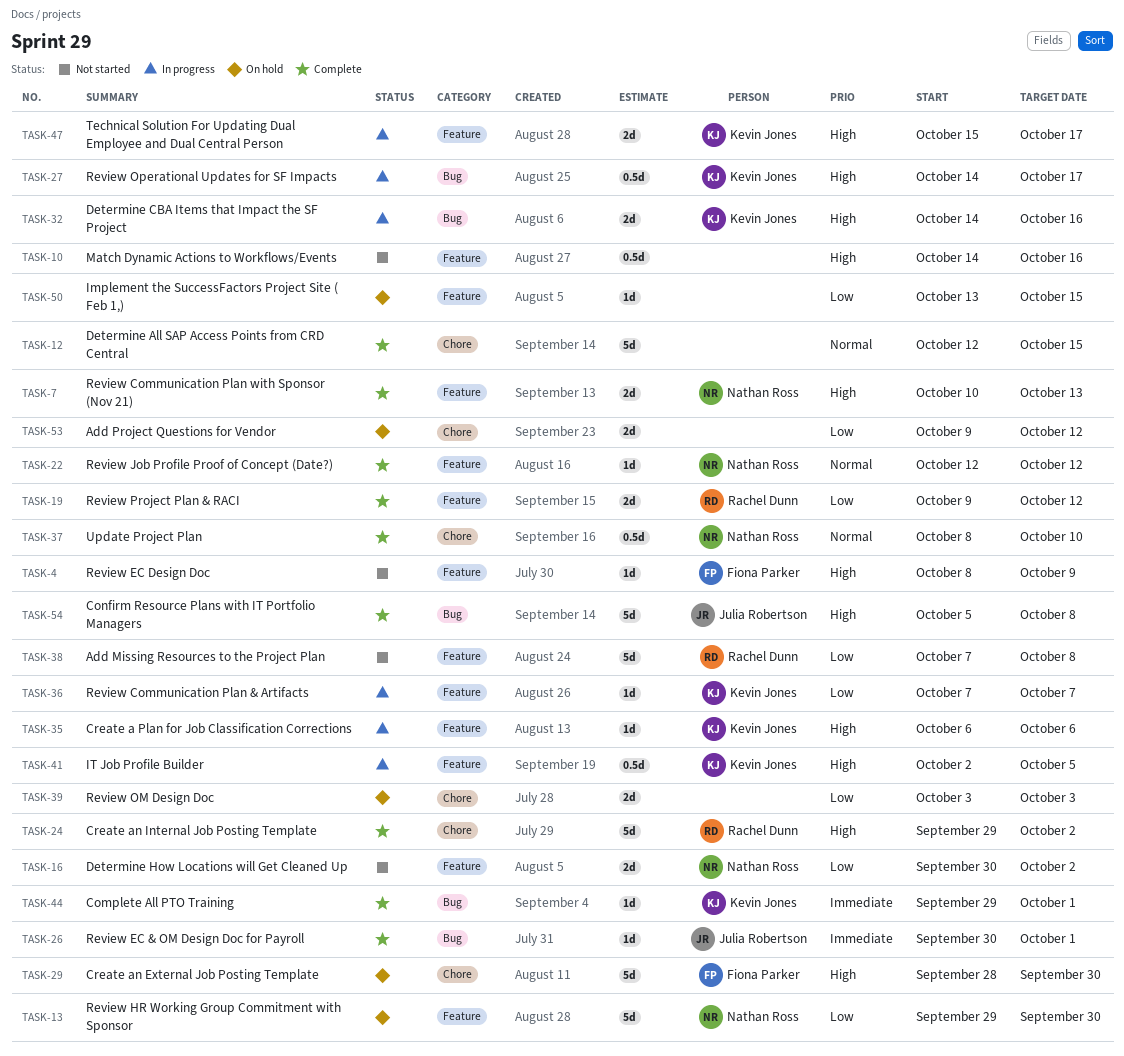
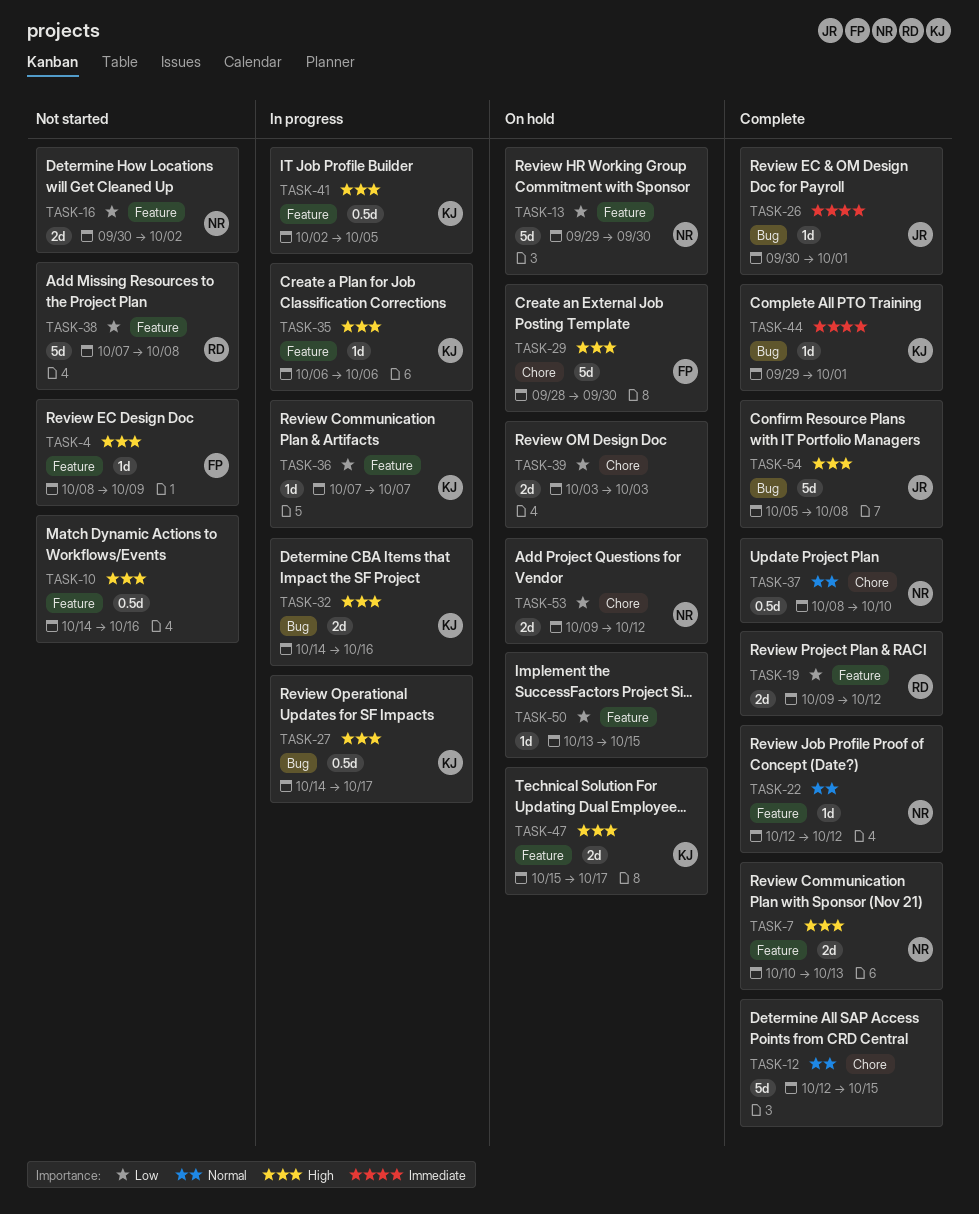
TASK-24: present -> none
TASK-47, status: In progress -> On hold
TASK-53, owner: none -> Nathan Ross

